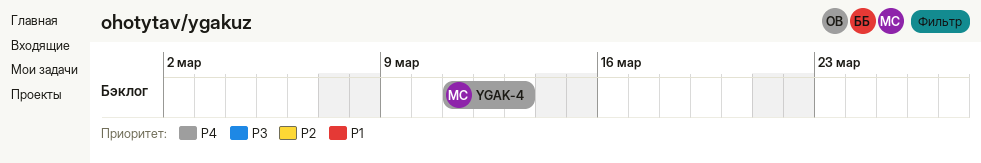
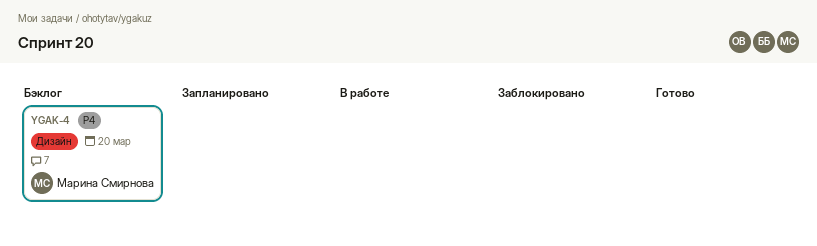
YGAK-4, due: Mar 13 -> Mar 20

